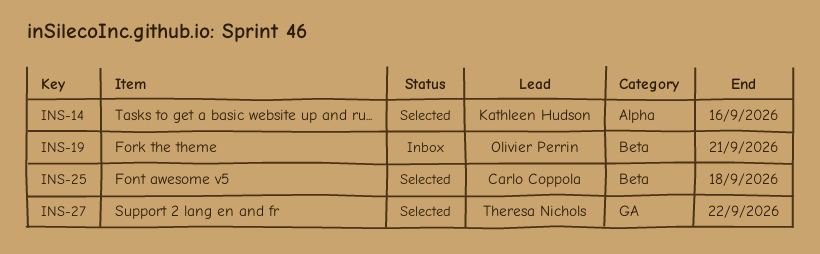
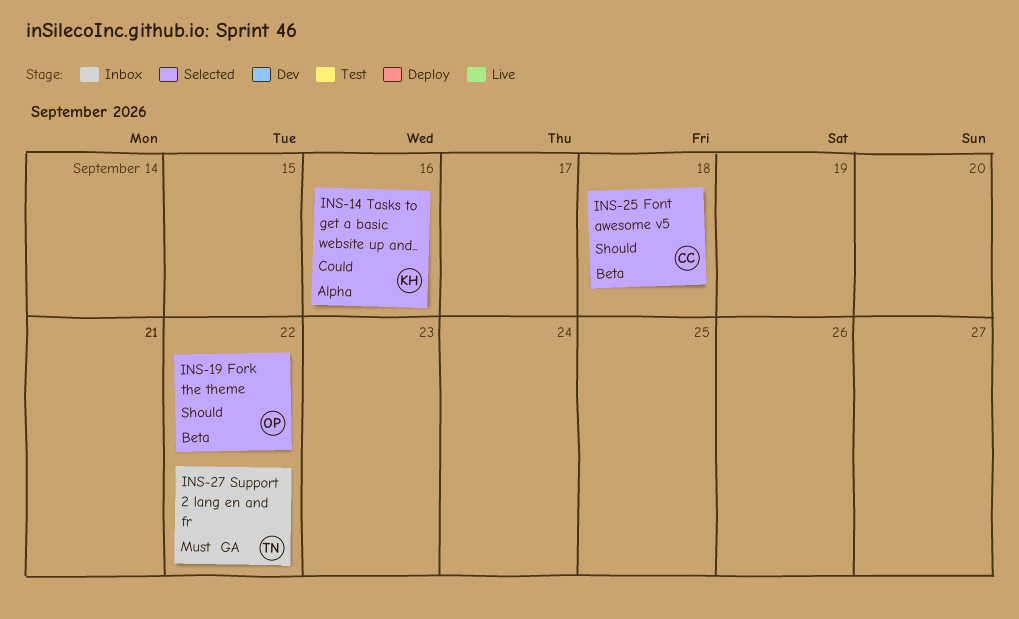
INS-19, status: Inbox -> Selected
INS-19, due: Sep 21 -> Sep 22
INS-27, status: Selected -> Inbox

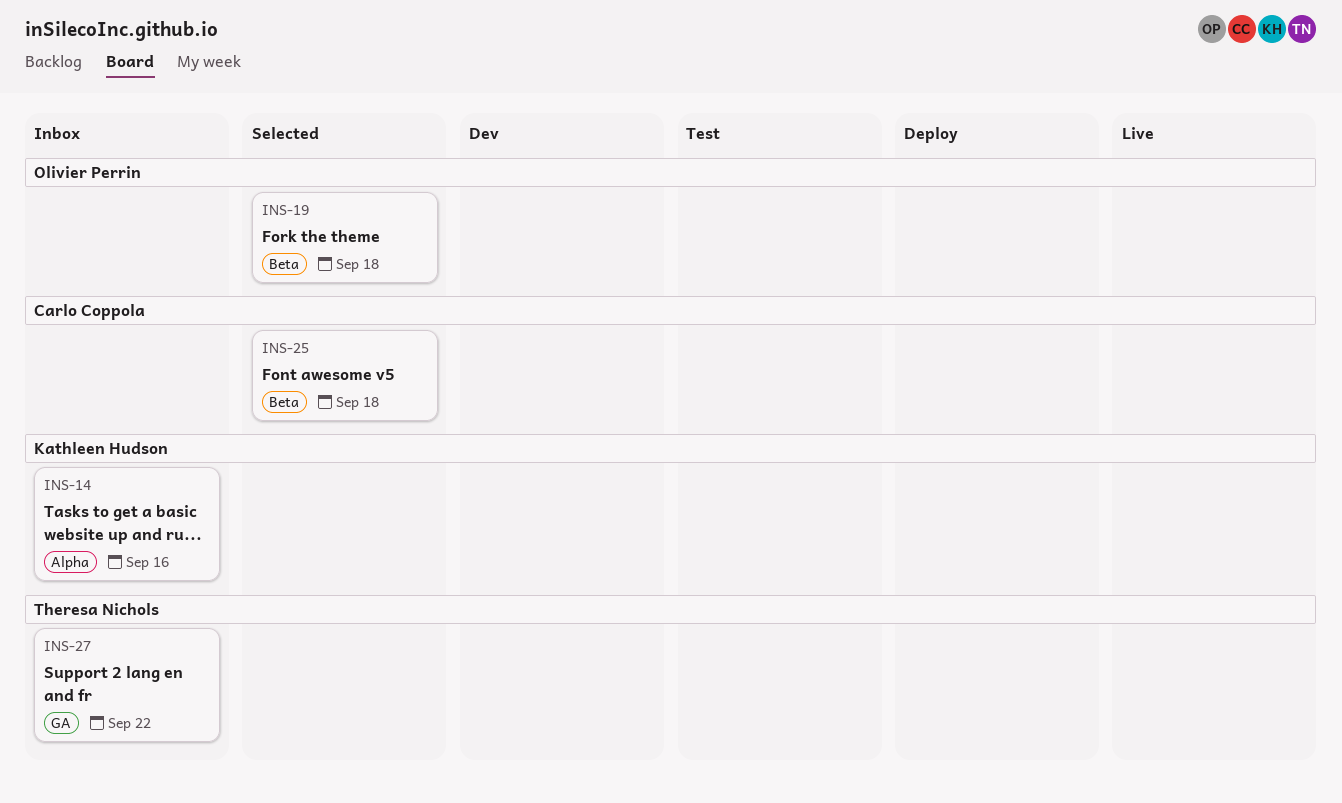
INS-14, status: Selected -> Inbox
INS-19, due: Sep 22 -> Sep 18

